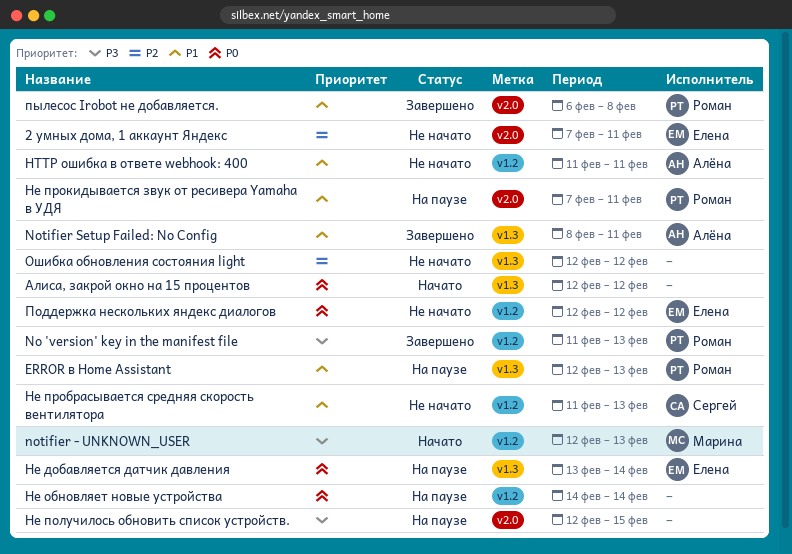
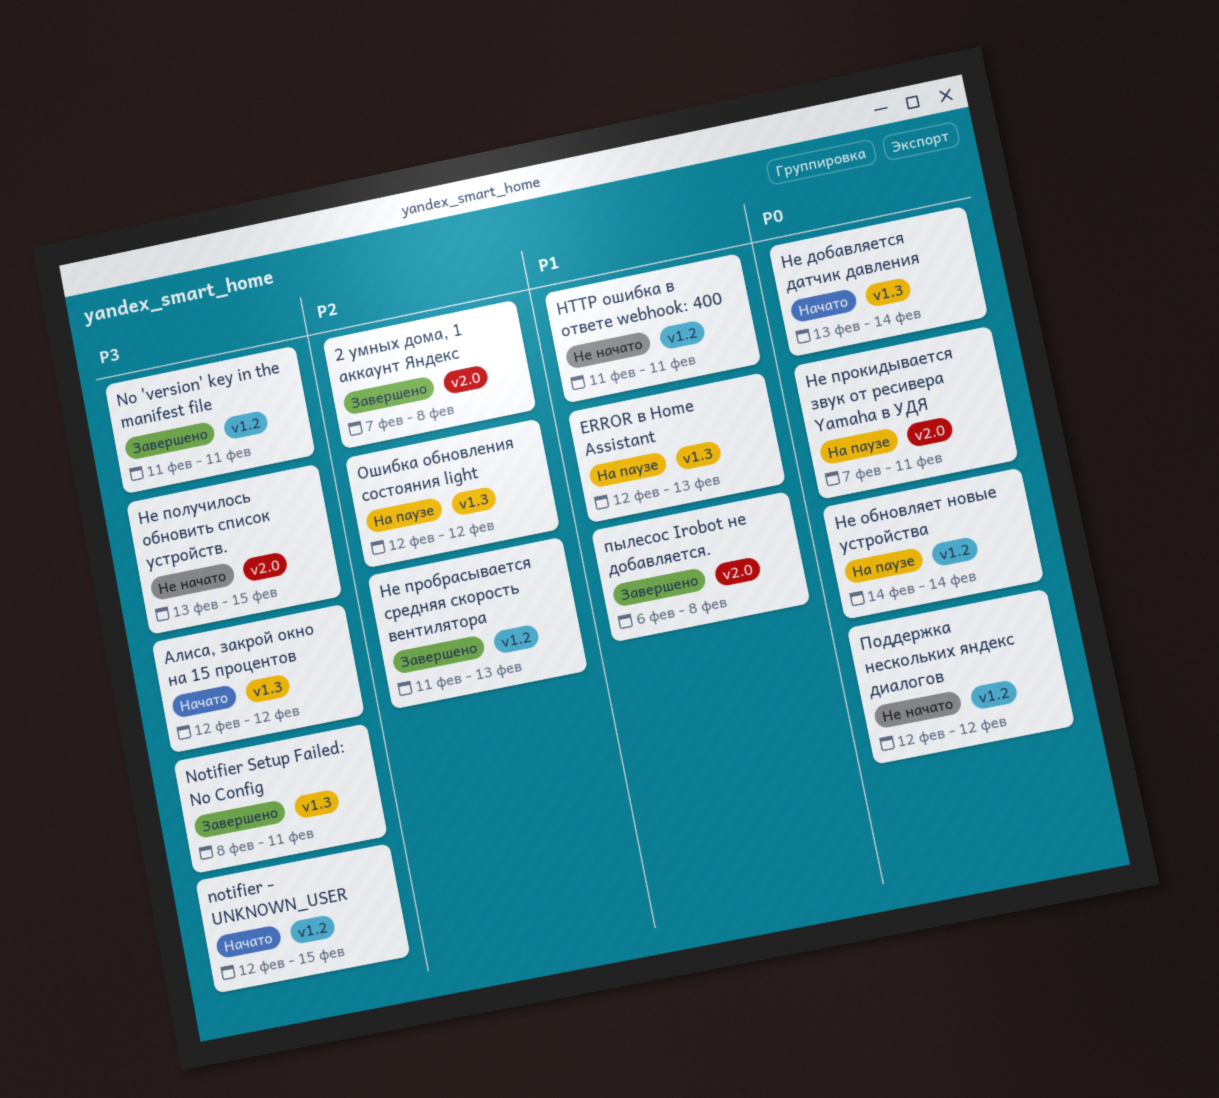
2 умных дома, 1 аккаунт Яндекс, status: Не начато -> Завершено
2 умных дома, 1 аккаунт Яндекс, due: Feb 11 -> Feb 8
No 'version' key in the manifest file, due: Feb 13 -> Feb 11
notifier - UNKNOWN_USER, due: Feb 13 -> Feb 15
Notifier Setup Failed: No Config, priority: P1 -> P3
Алиса, закрой окно на 15 процентов, priority: P0 -> P3
Не добавляется датчик давления, status: На паузе -> Начато
Не получилось обновить список устройств., status: На паузе -> Не начато
Не получилось обновить список устройств., start: Feb 12 -> Feb 13
Не пробрасывается средняя скорость вентилятора, status: Не начато -> Завершено
Не пробрасывается средняя скорость вентилятора, priority: P1 -> P2
Не прокидывается звук от ресивера Yamaha в УДЯ, priority: P1 -> P0
Ошибка обновления состояния light, status: Не начато -> На паузе

